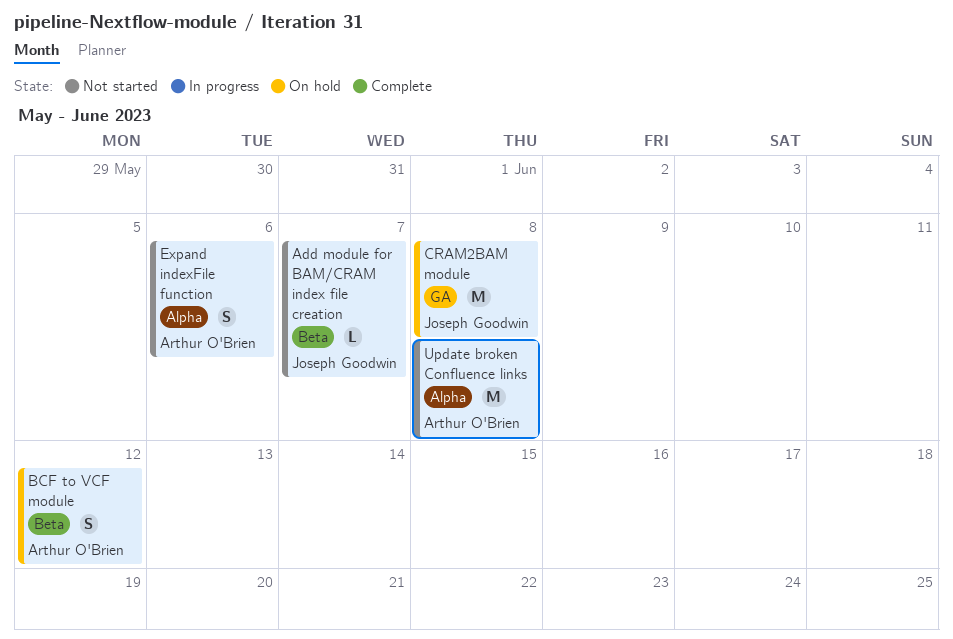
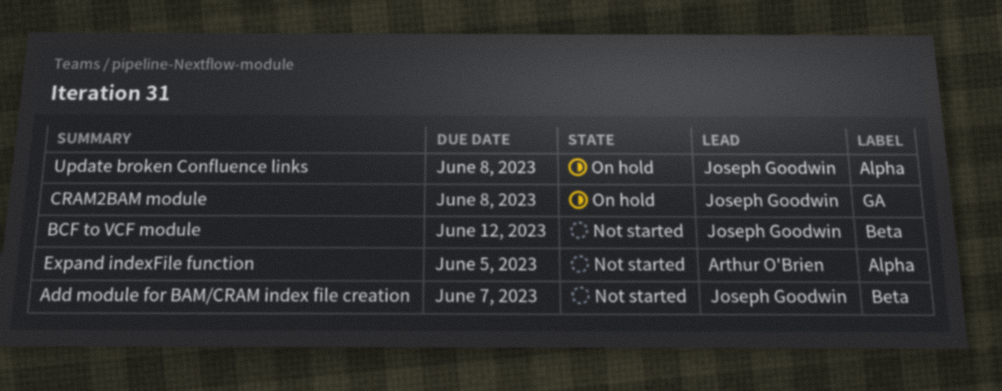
BCF to VCF module, status: On hold -> Not started
BCF to VCF module, owner: Arthur O'Brien -> Joseph Goodwin
Expand indexFile function, due: Jun 6 -> Jun 5
Update broken Confluence links, status: Not started -> On hold
Update broken Confluence links, owner: Arthur O'Brien -> Joseph Goodwin

